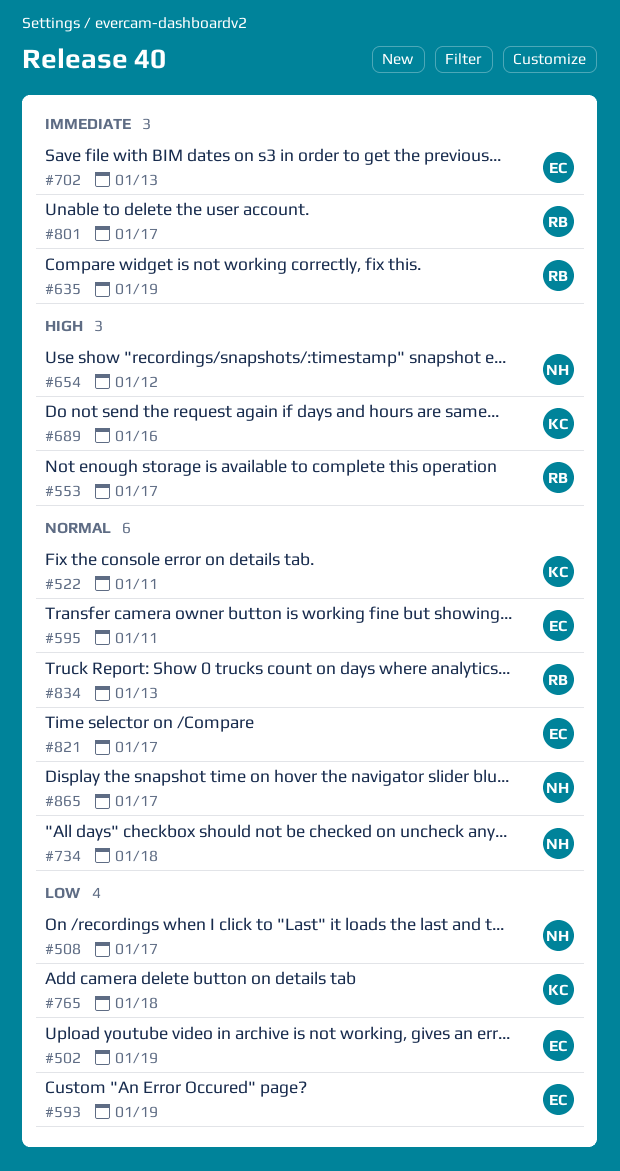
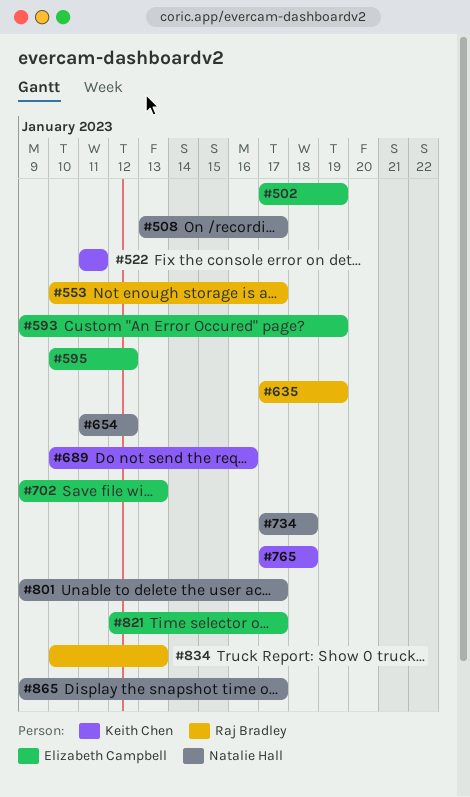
#595, due: Jan 11 -> Jan 12
#801, owner: Raj Bradley -> Natalie Hall

